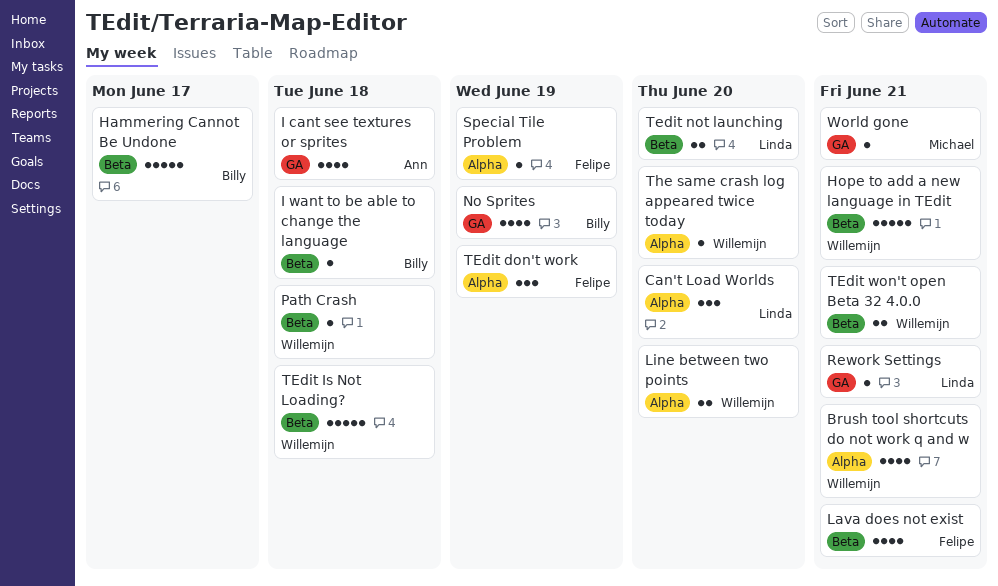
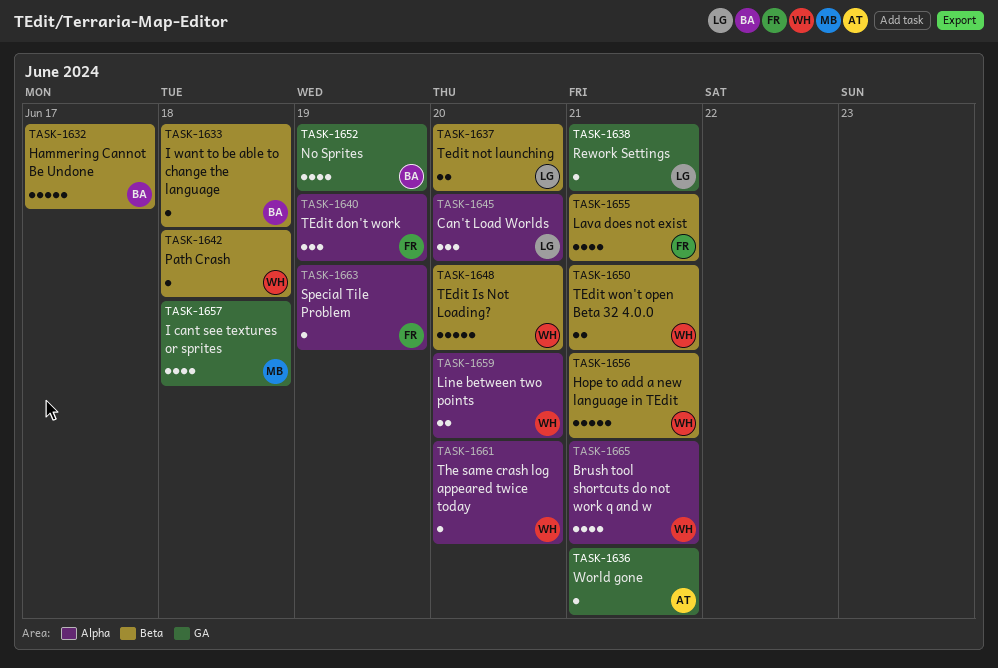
I cant see textures or sprites, owner: Ann -> Michael
TEdit Is Not Loading?, due: Jun 18 -> Jun 20
World gone, owner: Michael -> Ann

